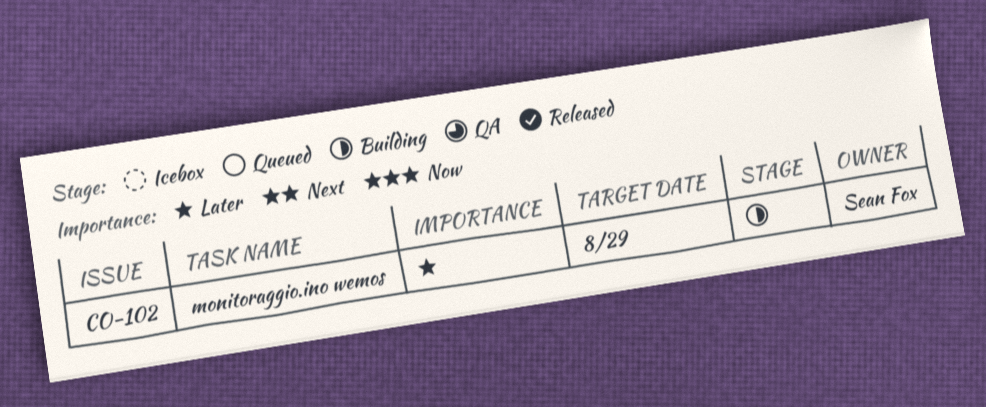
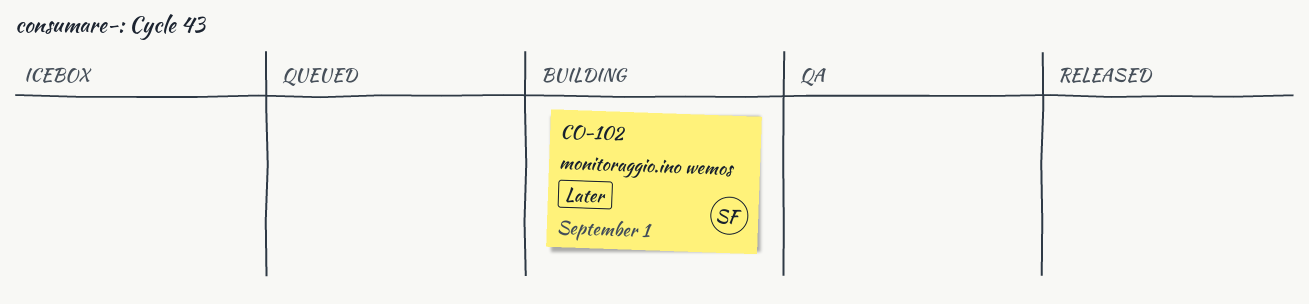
CO-102, due: Aug 29 -> Sep 1

